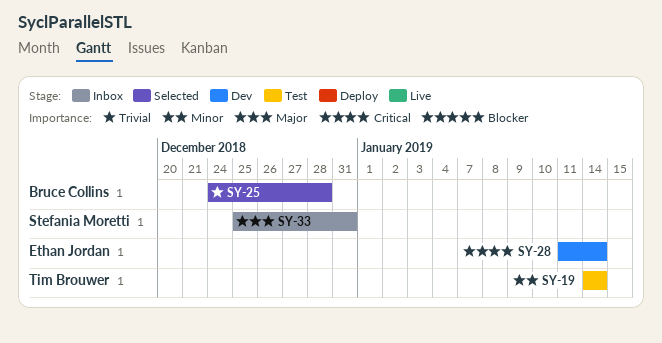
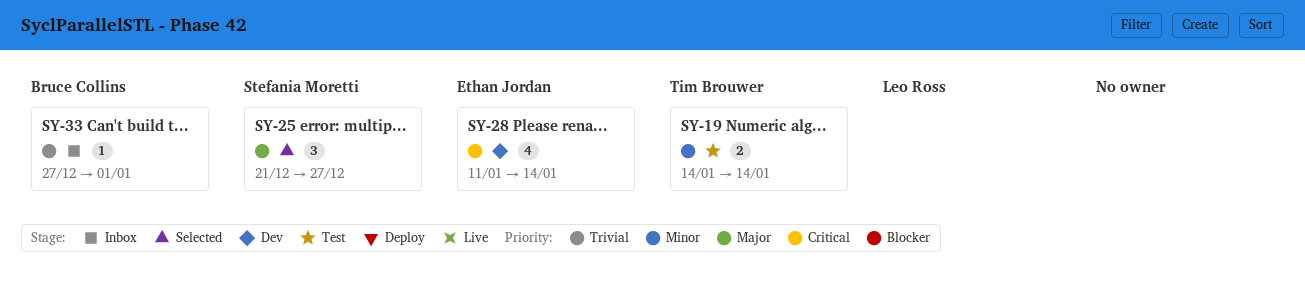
SY-25, owner: Bruce Collins -> Stefania Moretti
SY-25, priority: Trivial -> Major
SY-25, start: Dec 24 -> Dec 21
SY-25, due: Dec 28 -> Dec 27
SY-33, owner: Stefania Moretti -> Bruce Collins
SY-33, priority: Major -> Trivial
SY-33, start: Dec 25 -> Dec 27
SY-33, due: Dec 31 -> Jan 1

